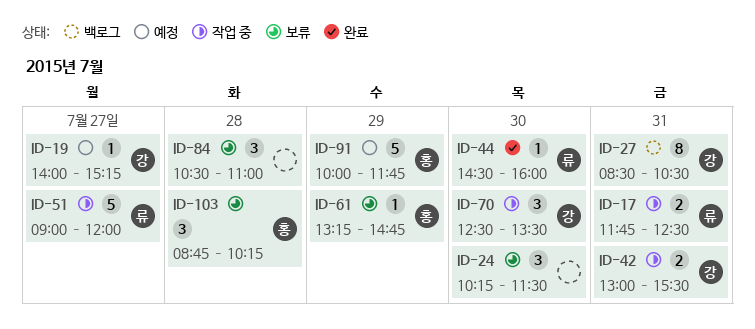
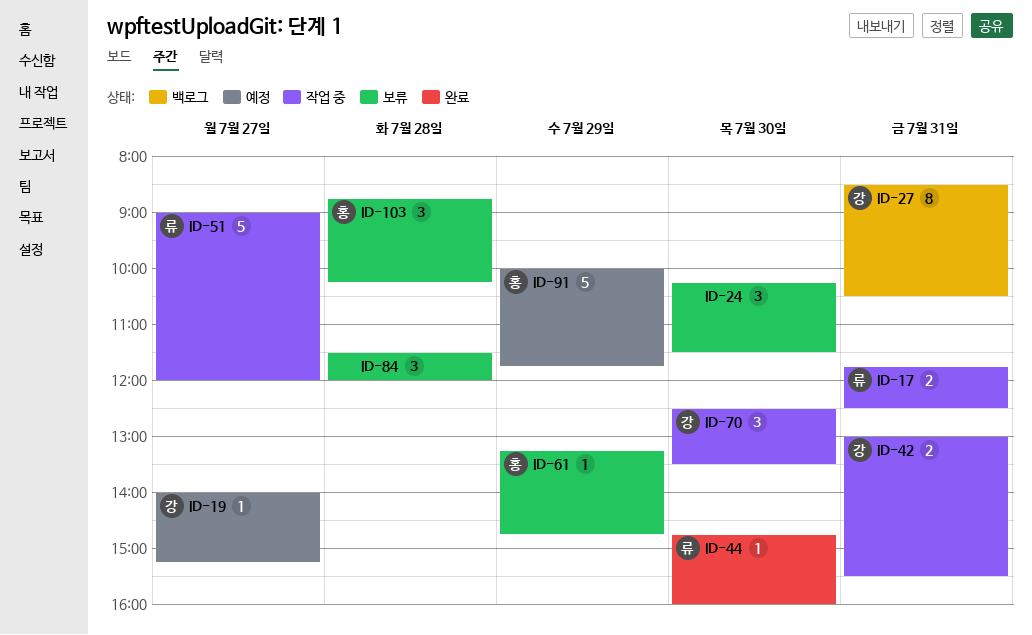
ID-44, begins: 14:30 -> 14:45
ID-84, begins: 10:30 -> 11:30
ID-84, ends: 11:00 -> 12:00

